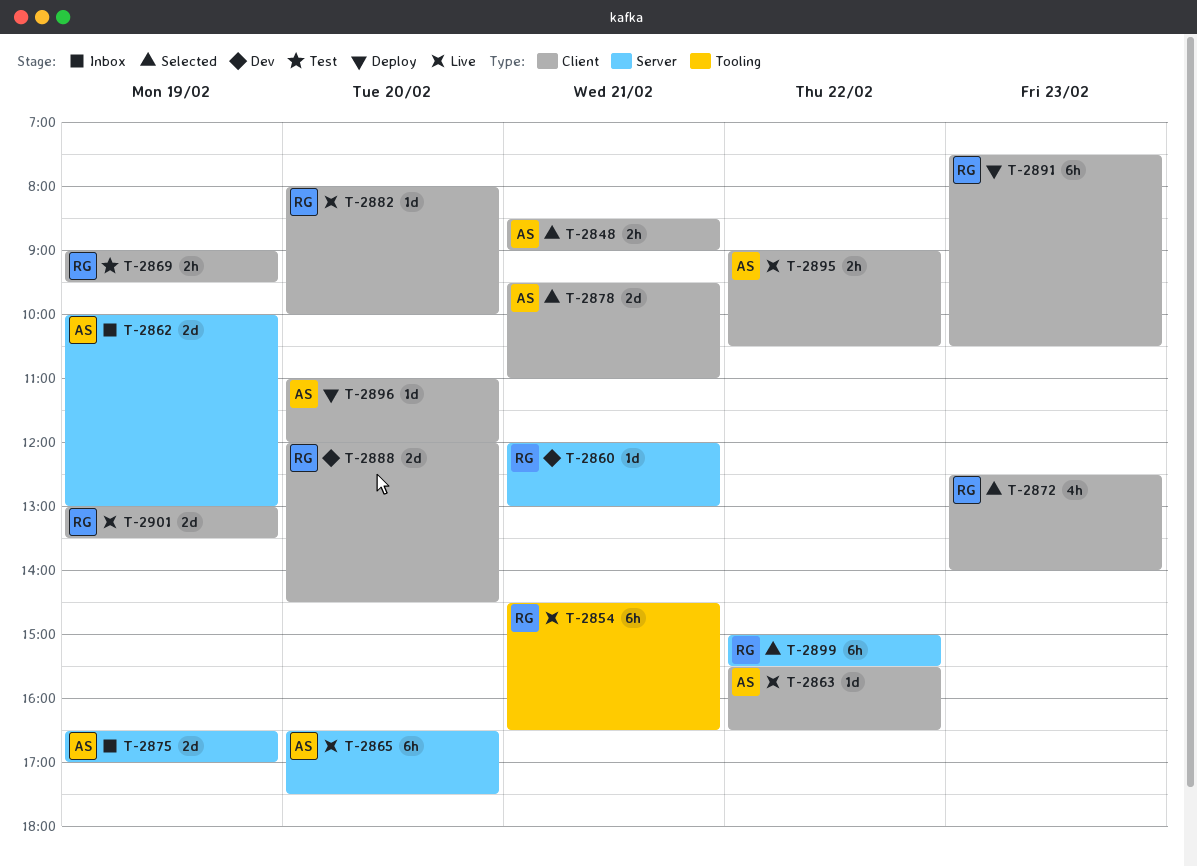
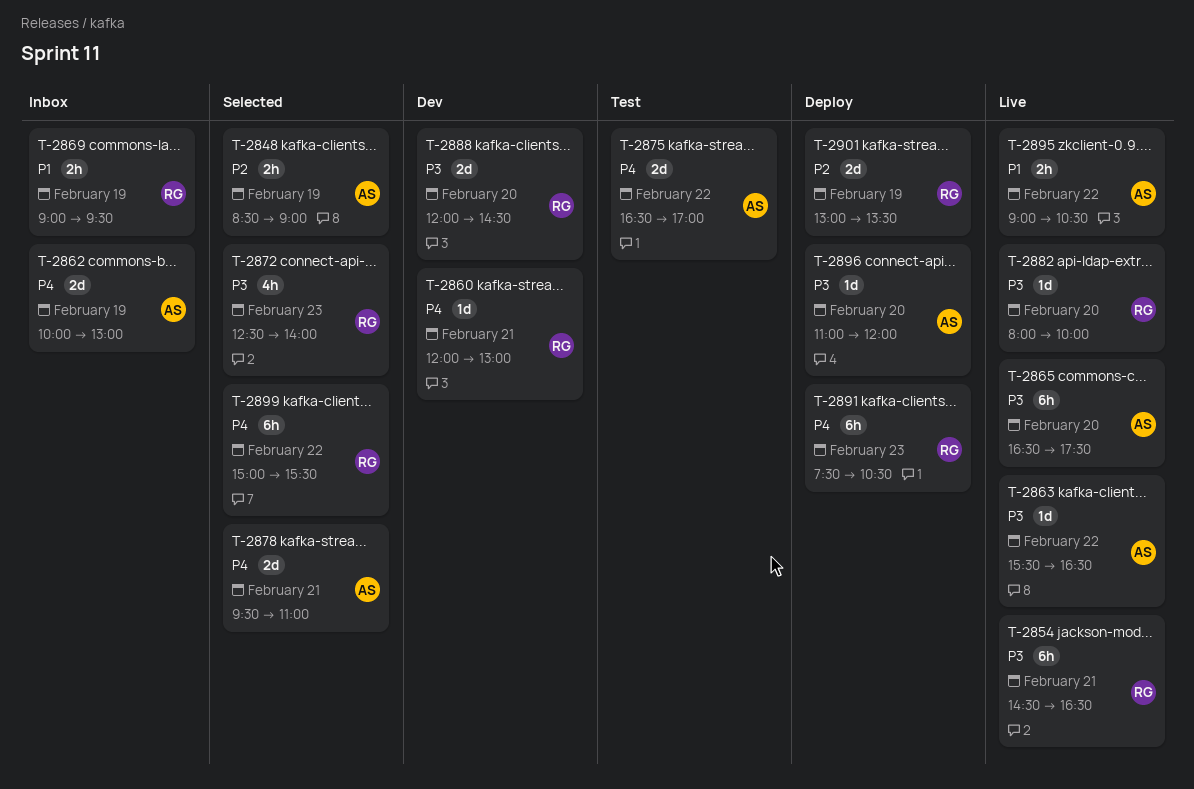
T-2848, day: Feb 21 -> Feb 19
T-2869, status: Test -> Inbox
T-2875, status: Inbox -> Test
T-2875, day: Feb 19 -> Feb 22
T-2901, status: Live -> Deploy

